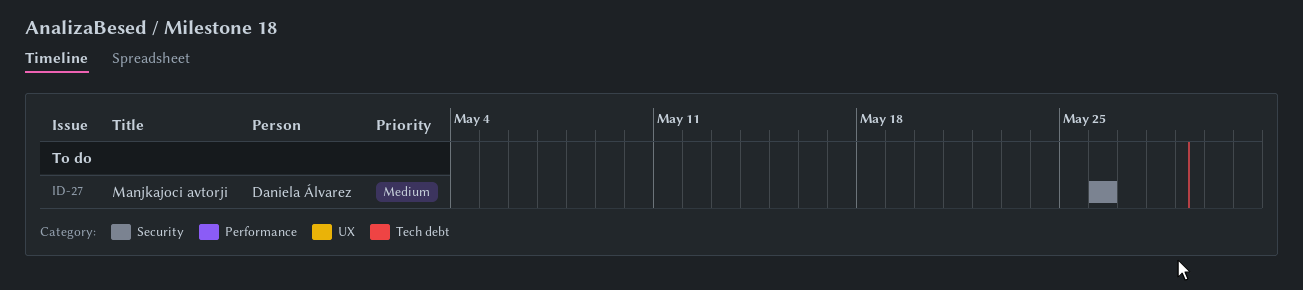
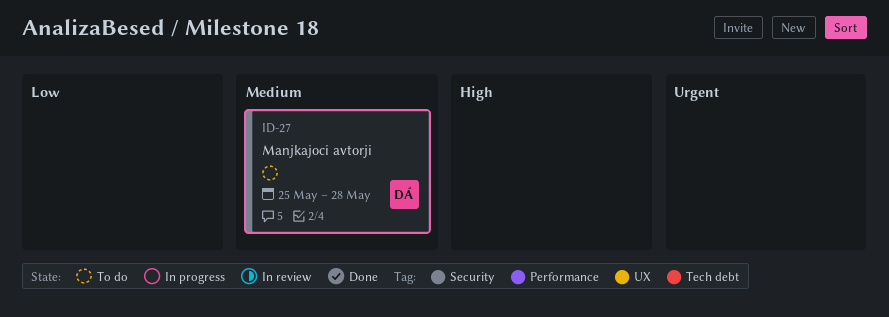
ID-27, start: May 26 -> May 25
ID-27, due: May 26 -> May 28

